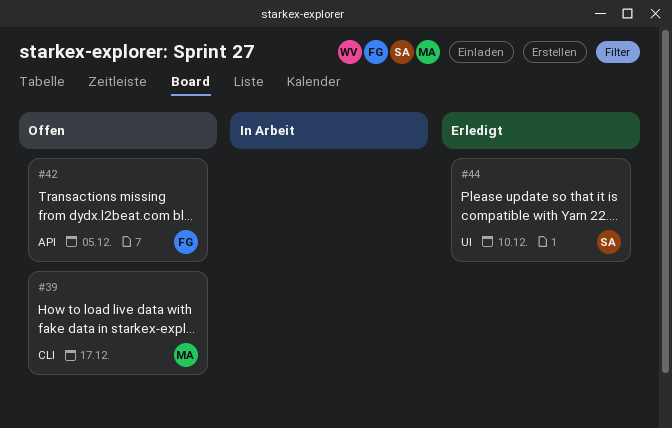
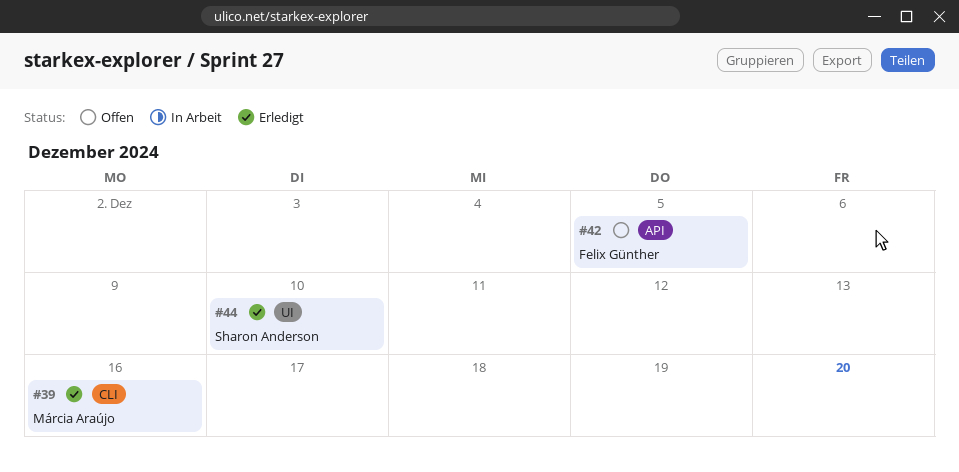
#39, status: Offen -> Erledigt
#39, due: Dec 17 -> Dec 16

